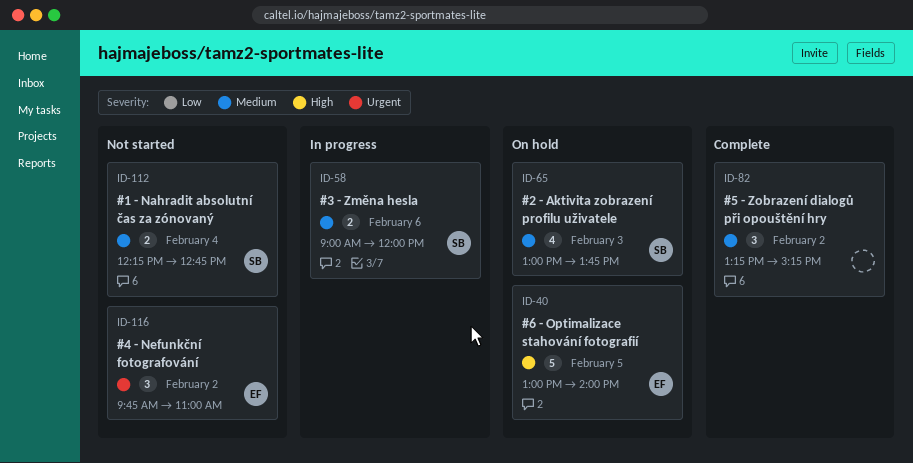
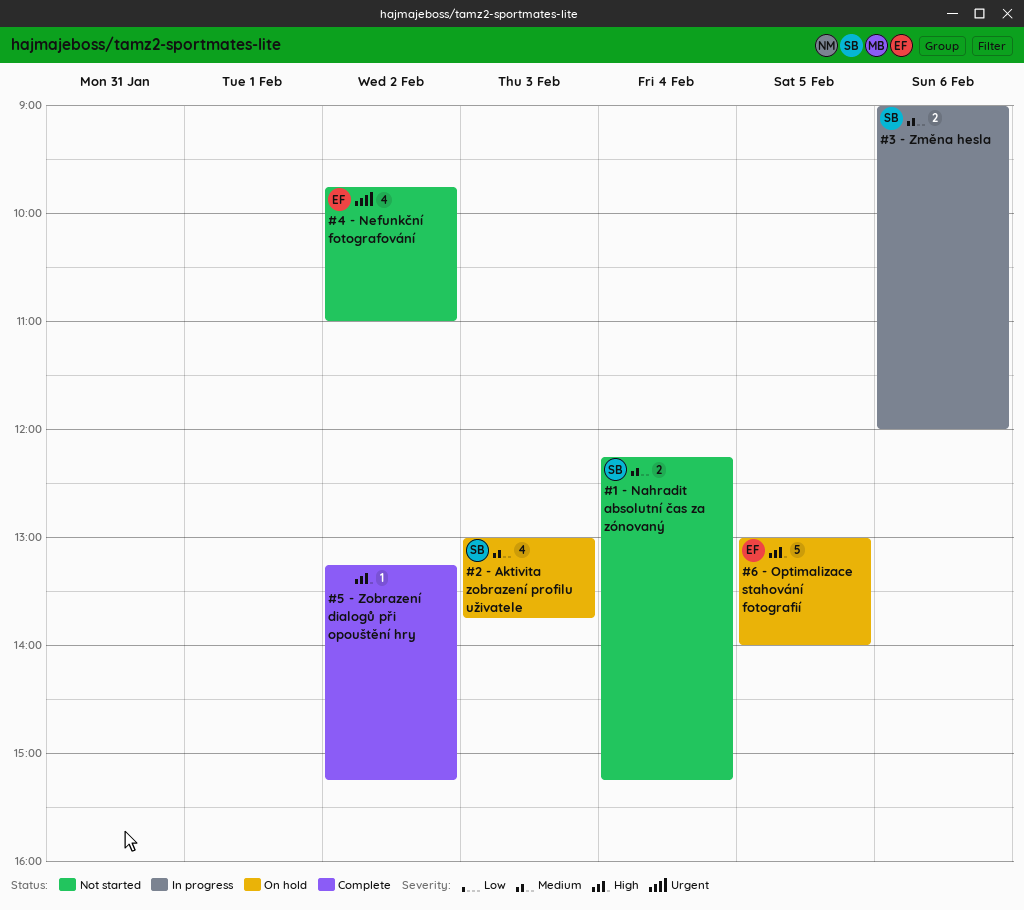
#1 - Nahradit absolutní čas za zónovaný, ends: 12:45 -> 15:15
#4 - Nefunkční fotografování, estimate: 3 -> 4
#5 - Zobrazení dialogů při opouštění hry, priority: Medium -> High
#5 - Zobrazení dialogů při opouštění hry, estimate: 3 -> 1

